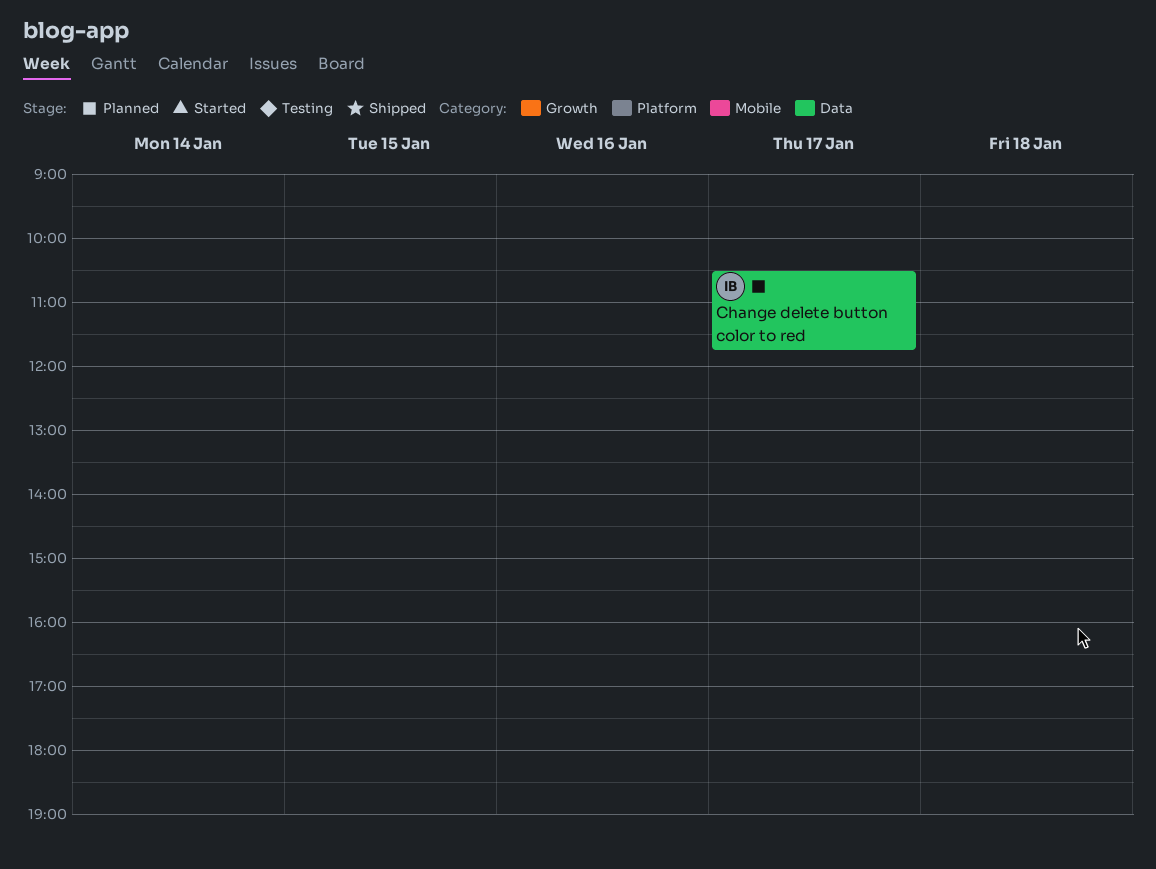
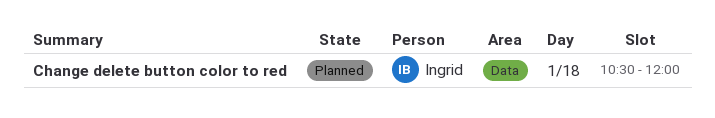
Change delete button color to red, day: Jan 17 -> Jan 18
Change delete button color to red, ends: 11:45 -> 12:00

